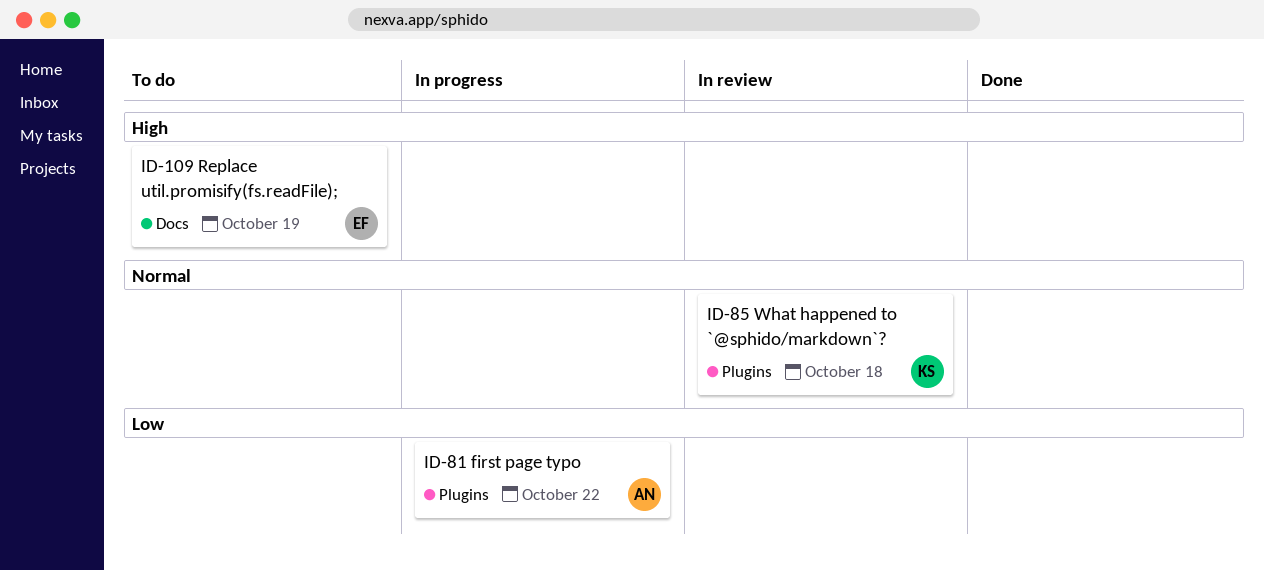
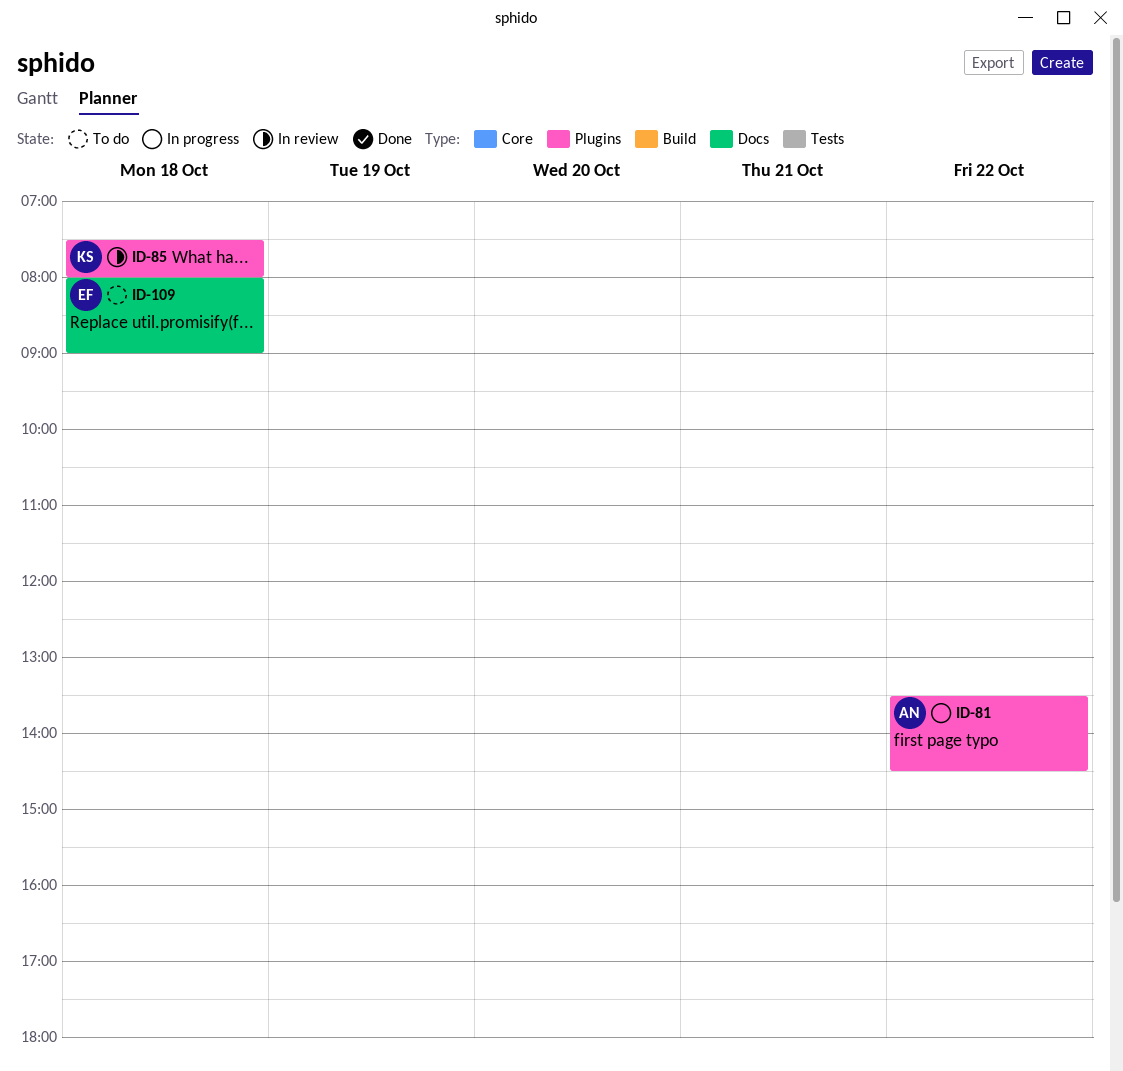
ID-109, day: Oct 19 -> Oct 18

